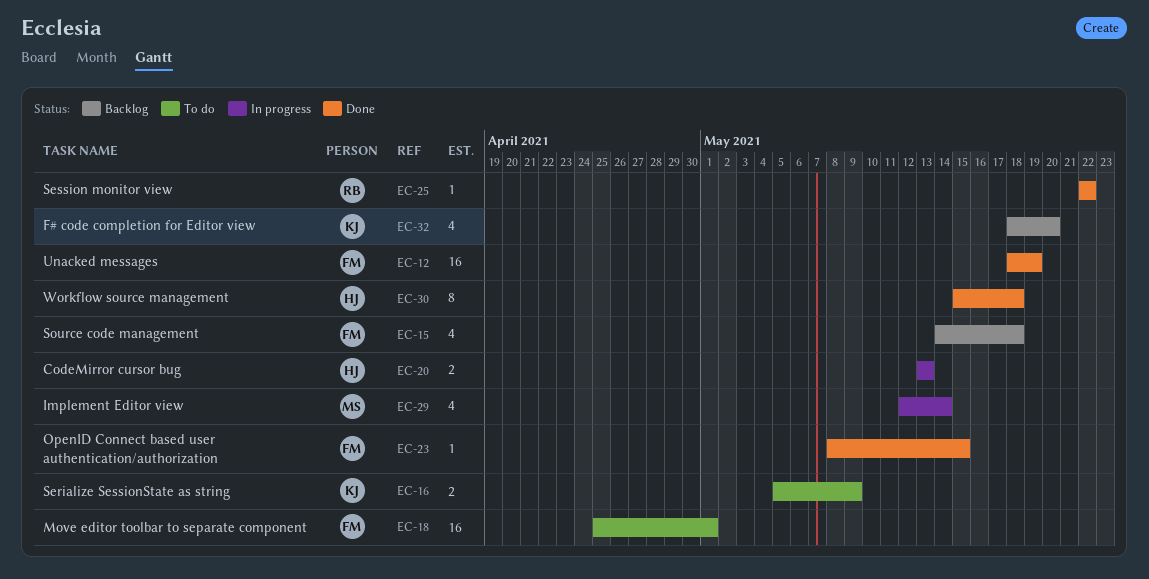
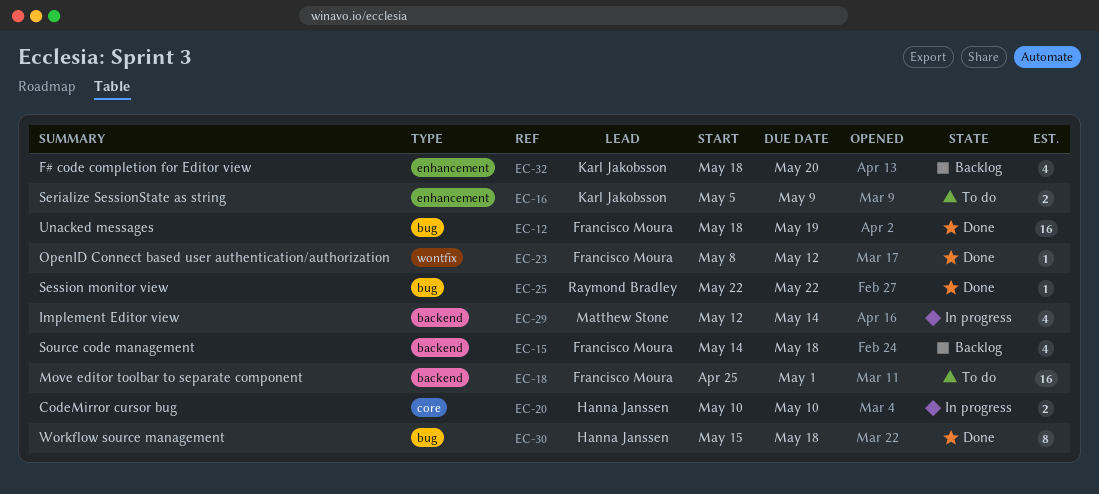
EC-20, start: May 13 -> May 10
EC-20, due: May 13 -> May 10
EC-23, due: May 15 -> May 12

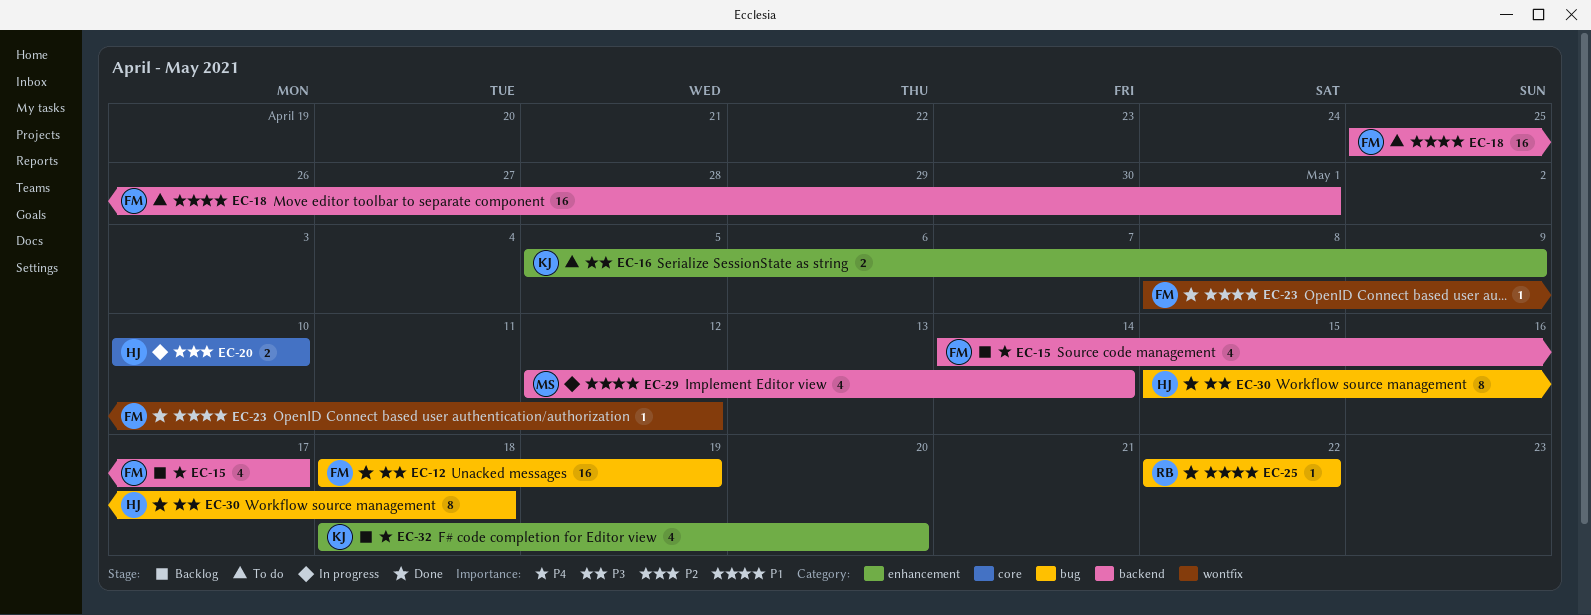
EC-15, due: May 18 -> May 17

